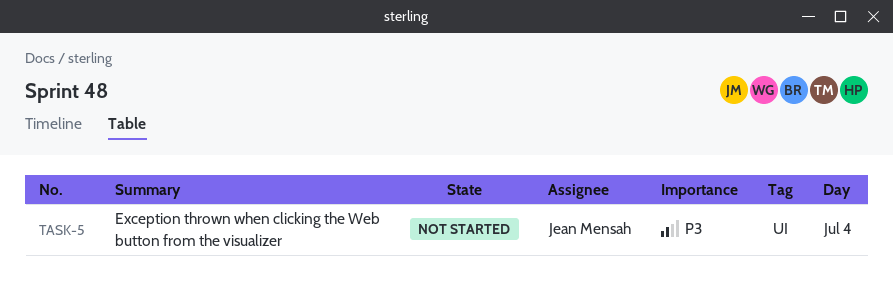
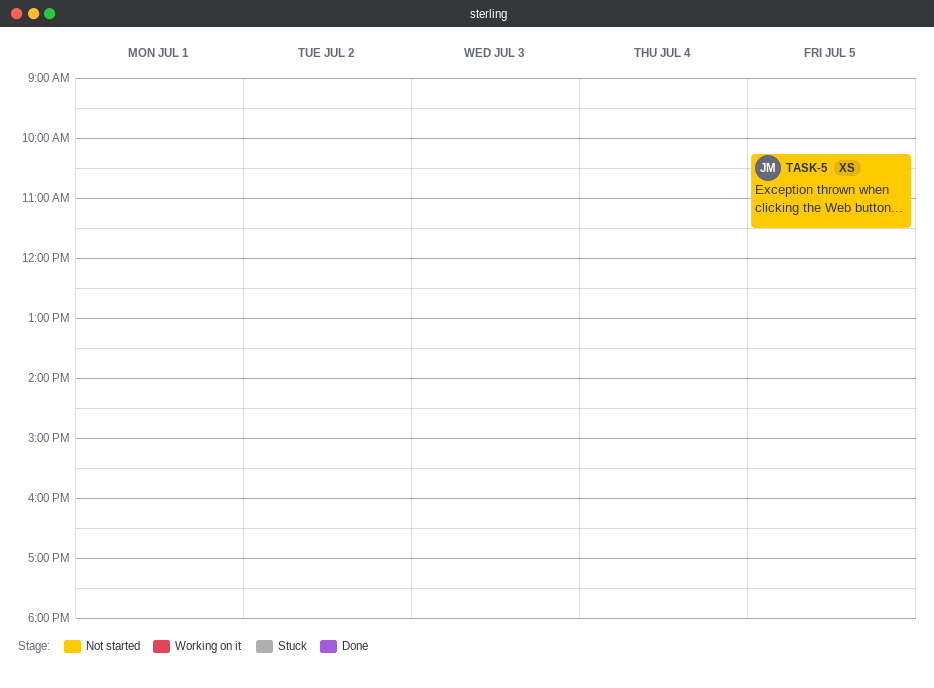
TASK-5, day: Jul 4 -> Jul 5

